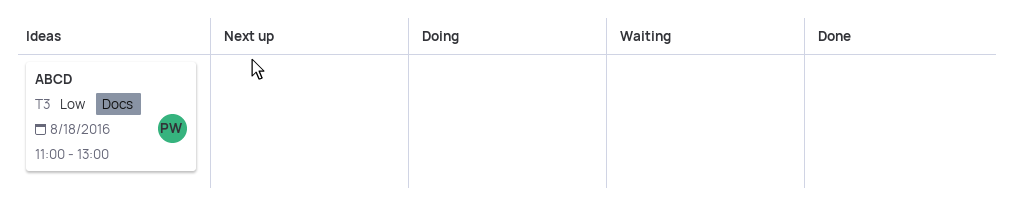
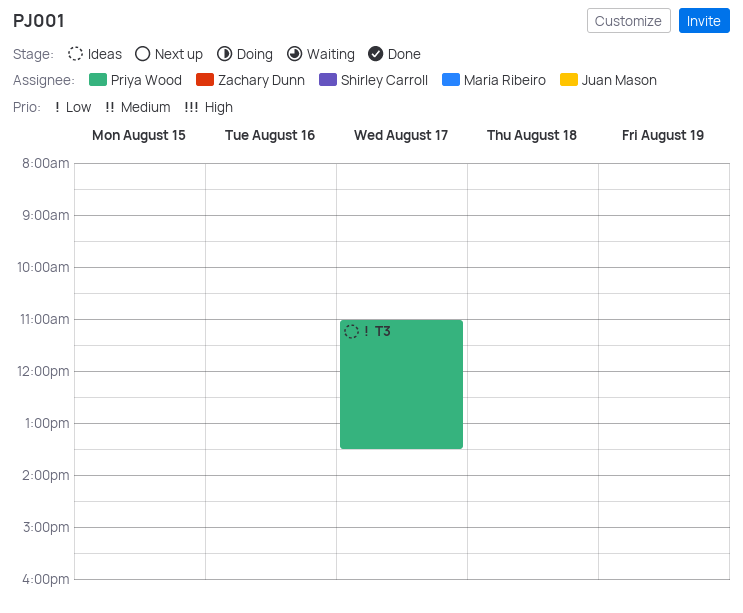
T3, day: Aug 18 -> Aug 17
T3, ends: 13:00 -> 13:30

